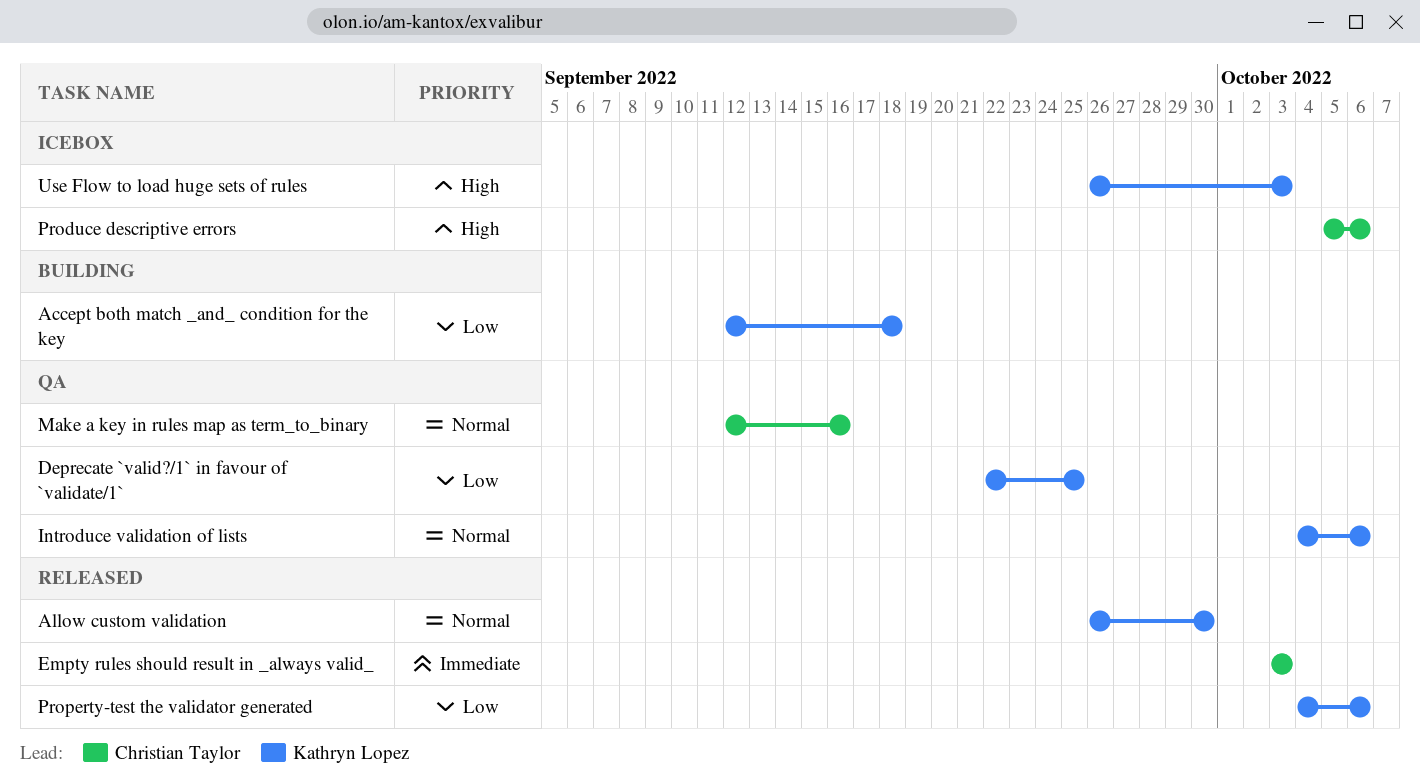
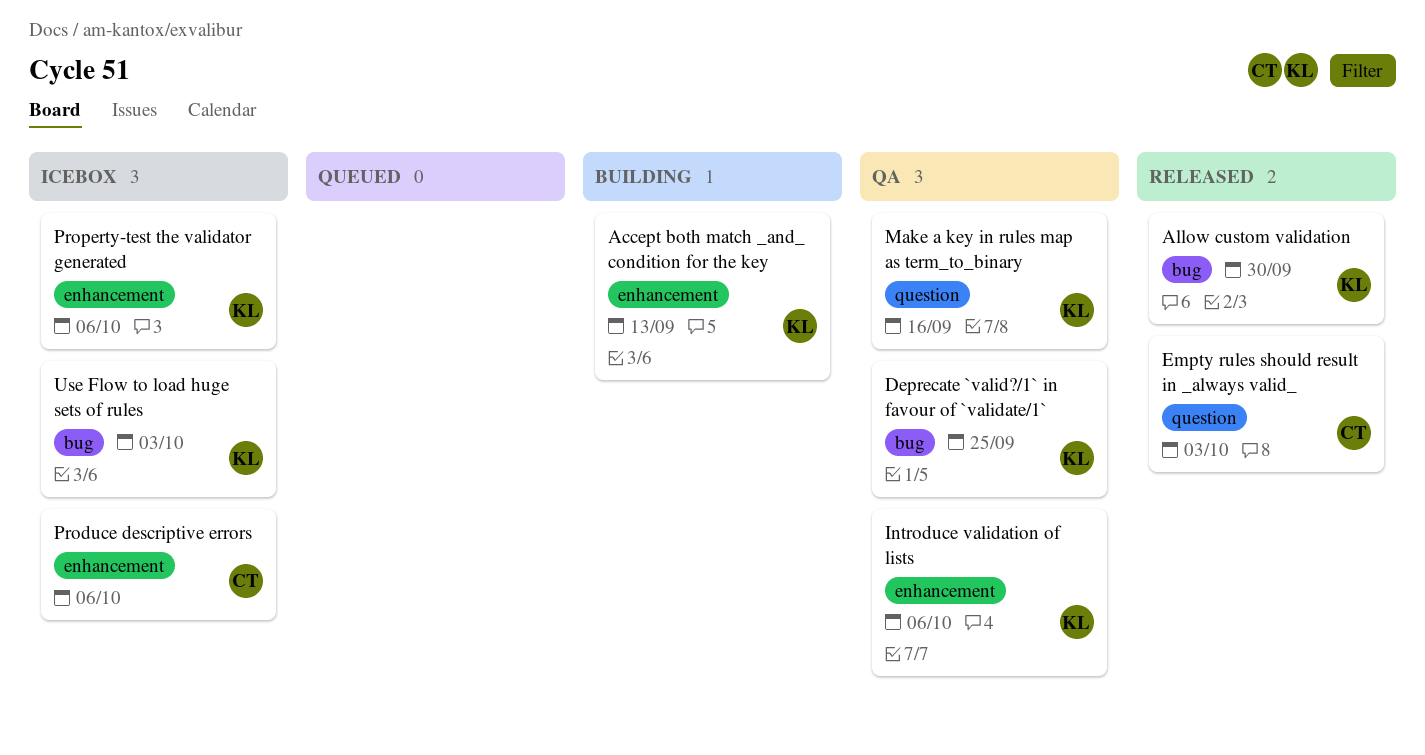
Accept both match _and_ condition for the key, due: Sep 18 -> Sep 13
Make a key in rules map as term_to_binary, owner: Christian Taylor -> Kathryn Lopez
Property-test the validator generated, status: Released -> Icebox

